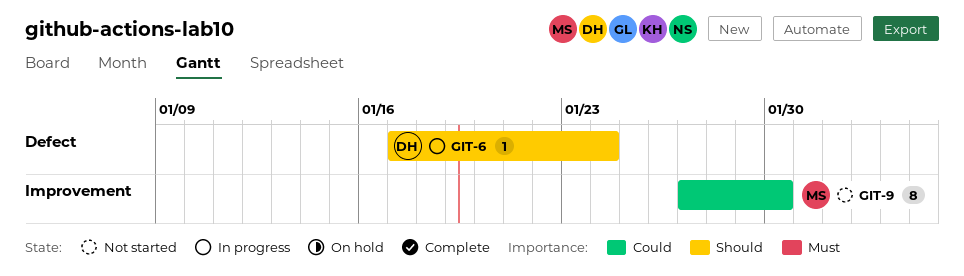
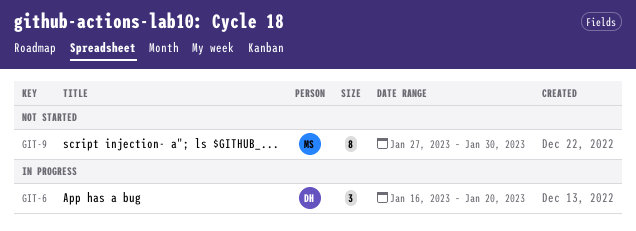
GIT-6, estimate: 1 -> 3
GIT-6, start: Jan 17 -> Jan 16
GIT-6, due: Jan 24 -> Jan 20

